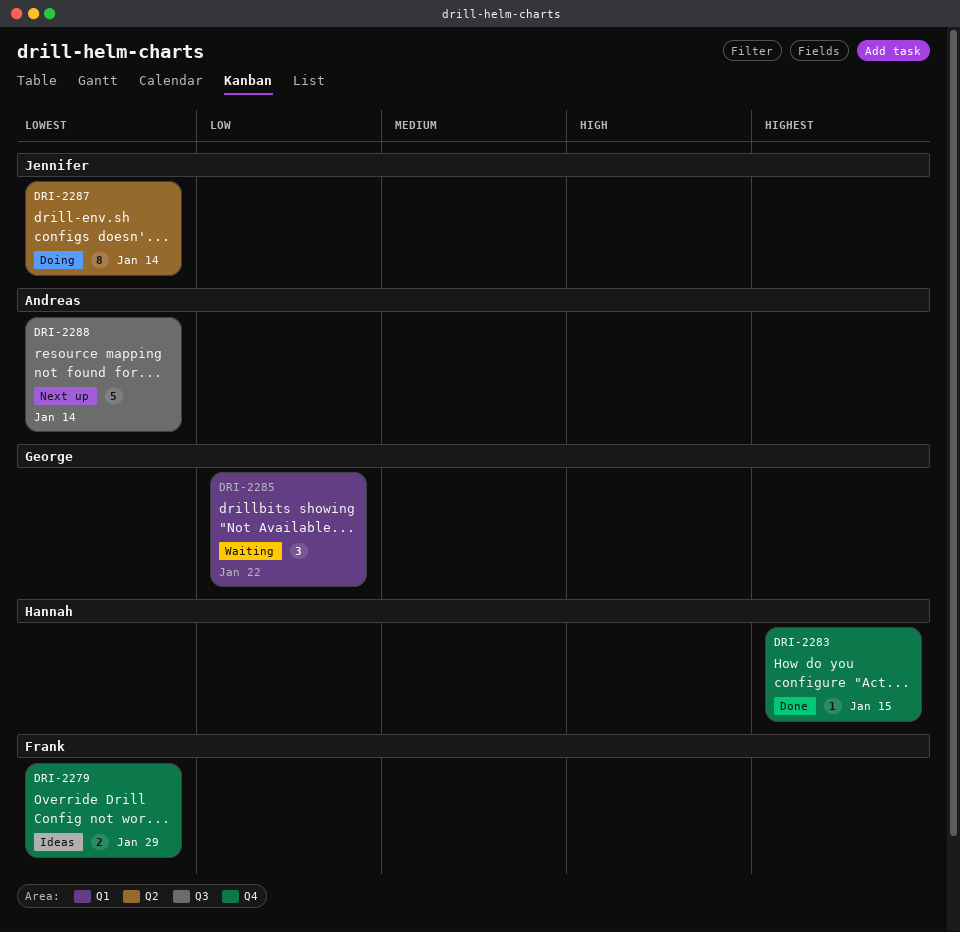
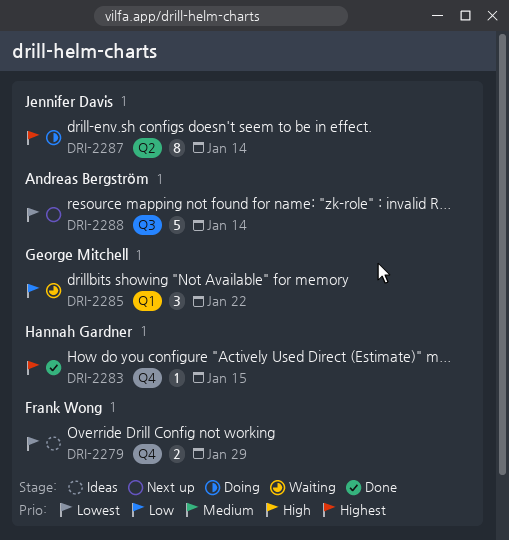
DRI-2287, priority: Lowest -> Highest

